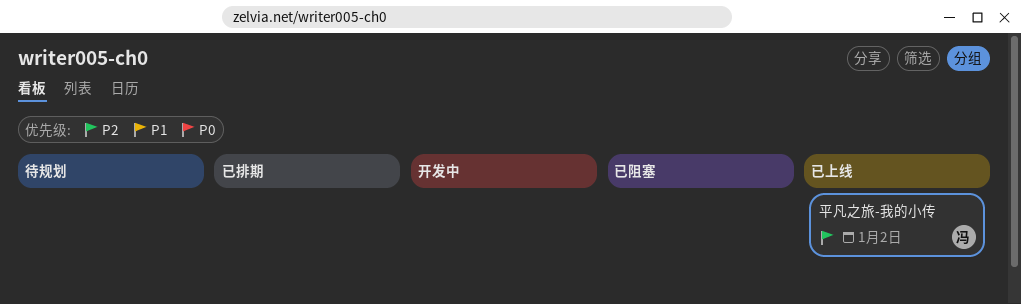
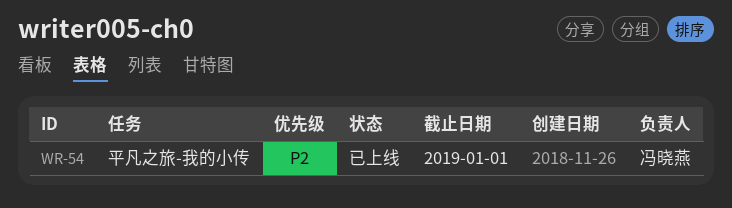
平凡之旅-我的小传, due: Jan 2 -> Jan 1

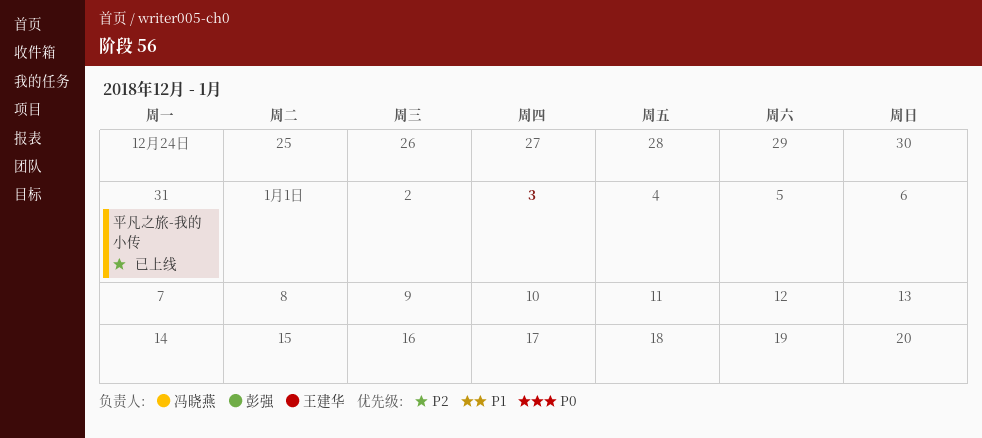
平凡之旅-我的小传, due: Jan 1 -> Dec 31

